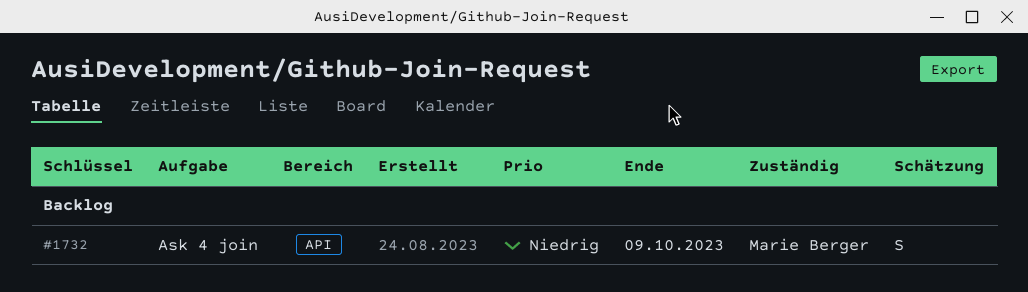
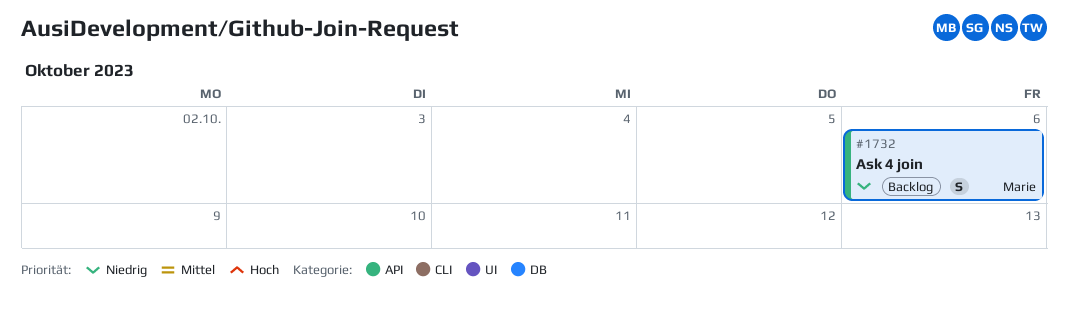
#1732, due: Oct 9 -> Oct 6

